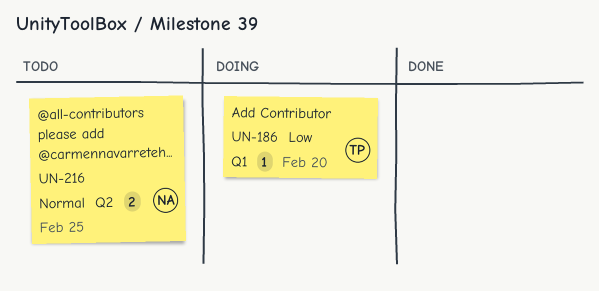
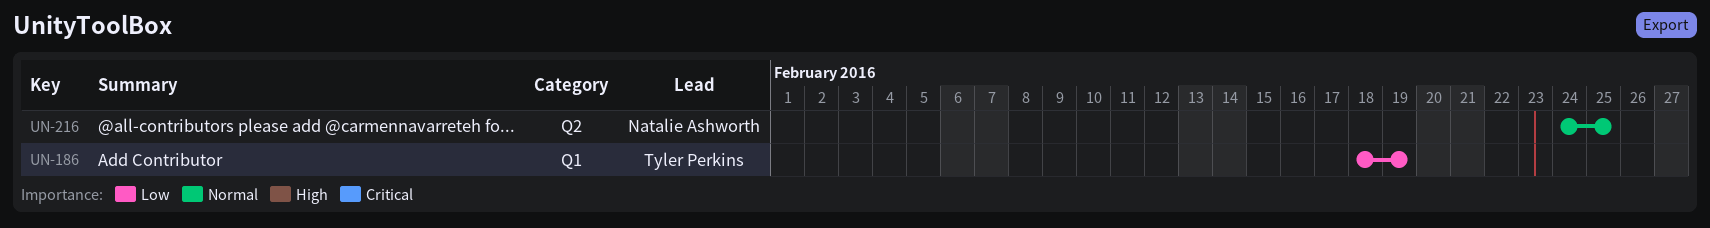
UN-186, due: Feb 20 -> Feb 19

